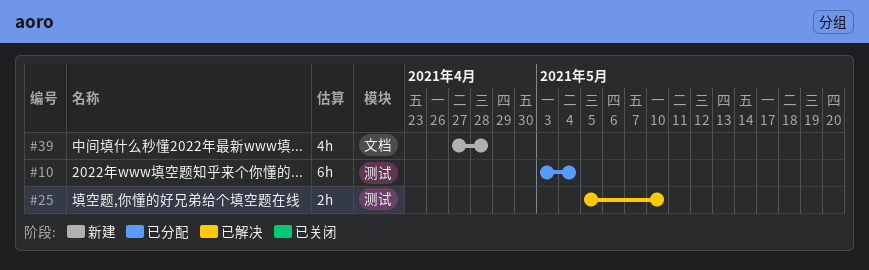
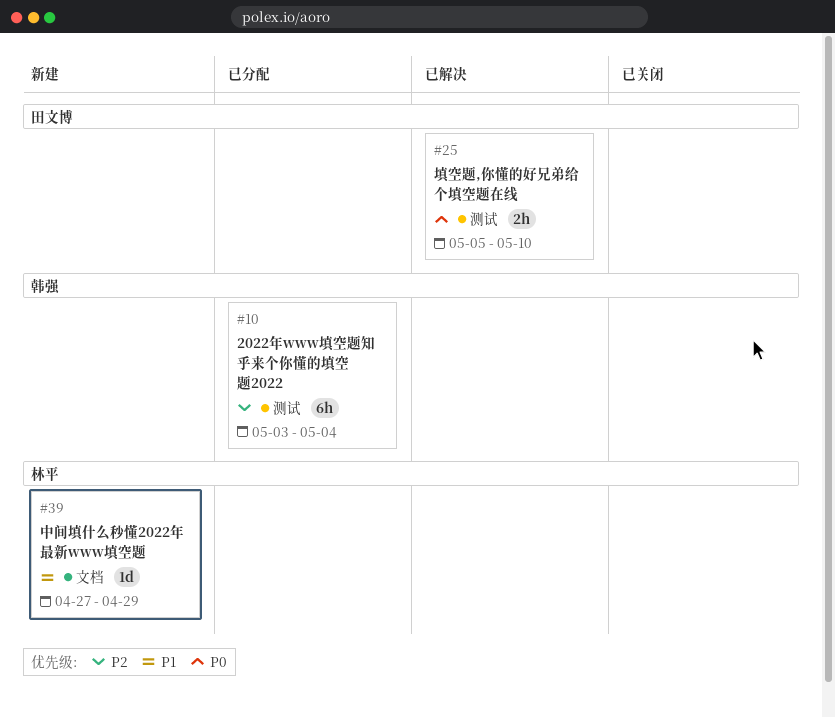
#39, estimate: 4h -> 1d
#39, due: Apr 28 -> Apr 29

